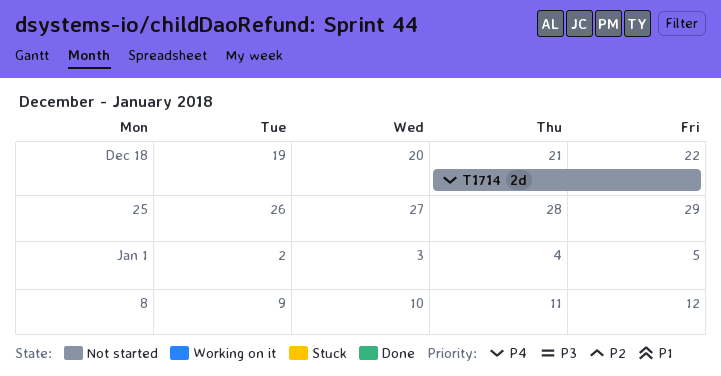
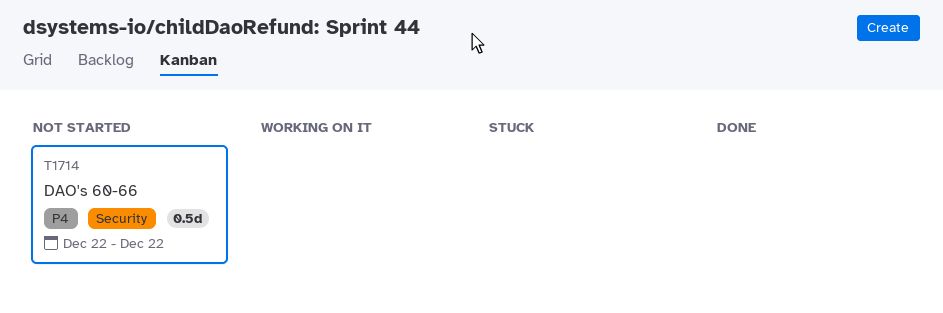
T1714, estimate: 2d -> 0.5d
T1714, start: Dec 21 -> Dec 22

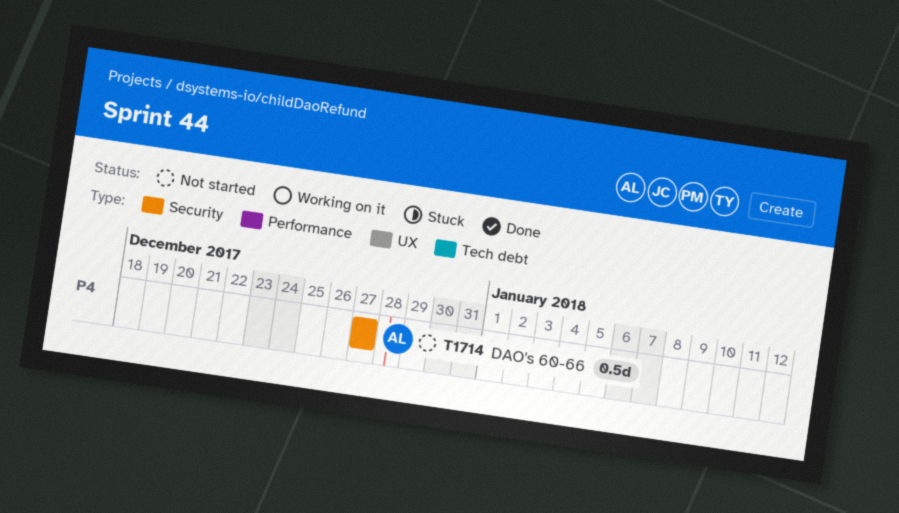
T1714, start: Dec 22 -> Dec 27
T1714, due: Dec 22 -> Dec 27

